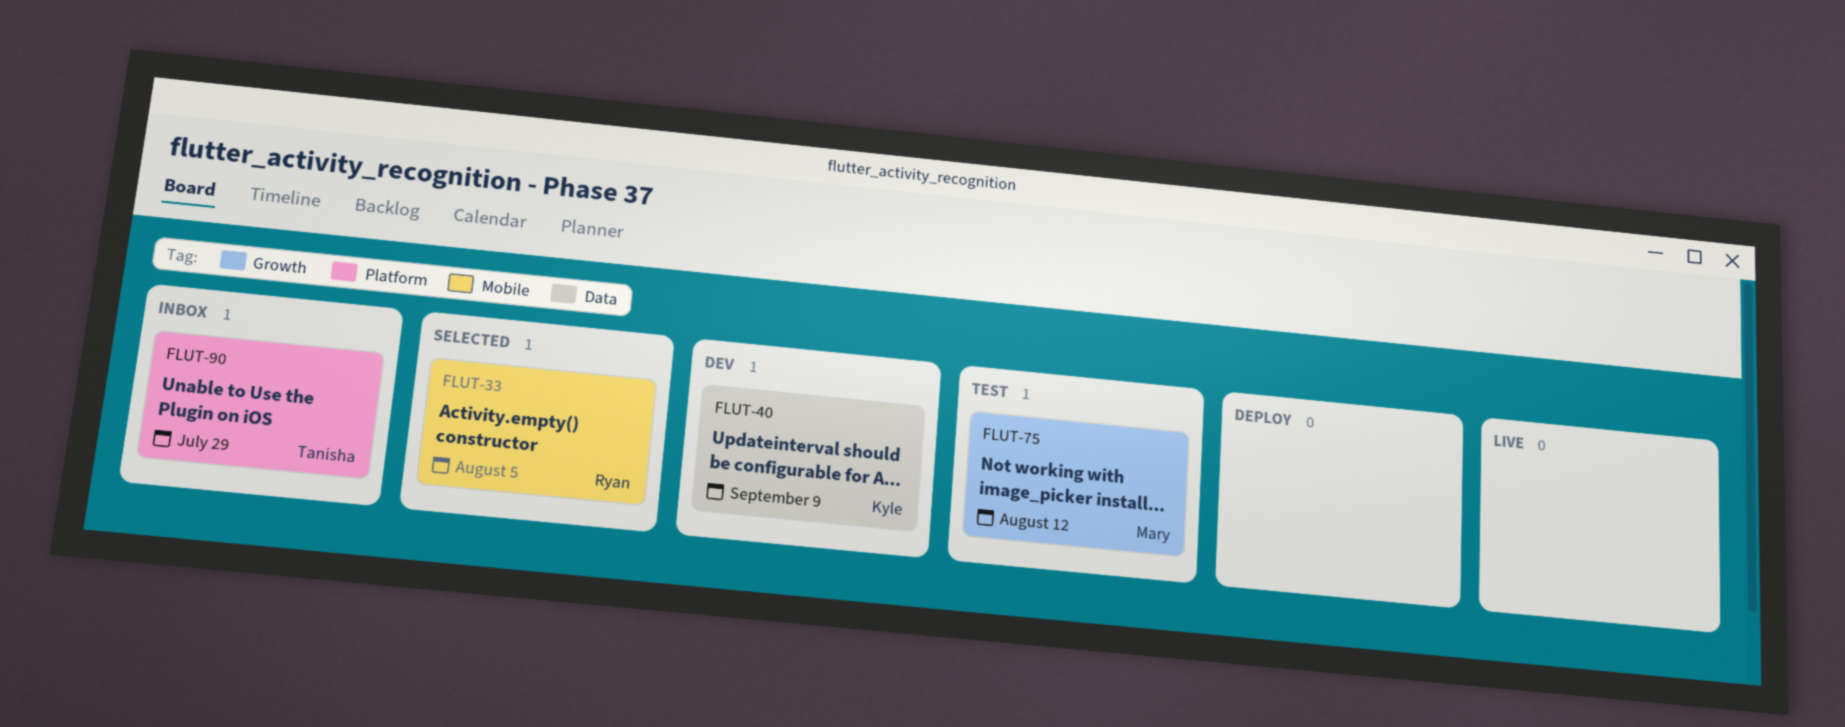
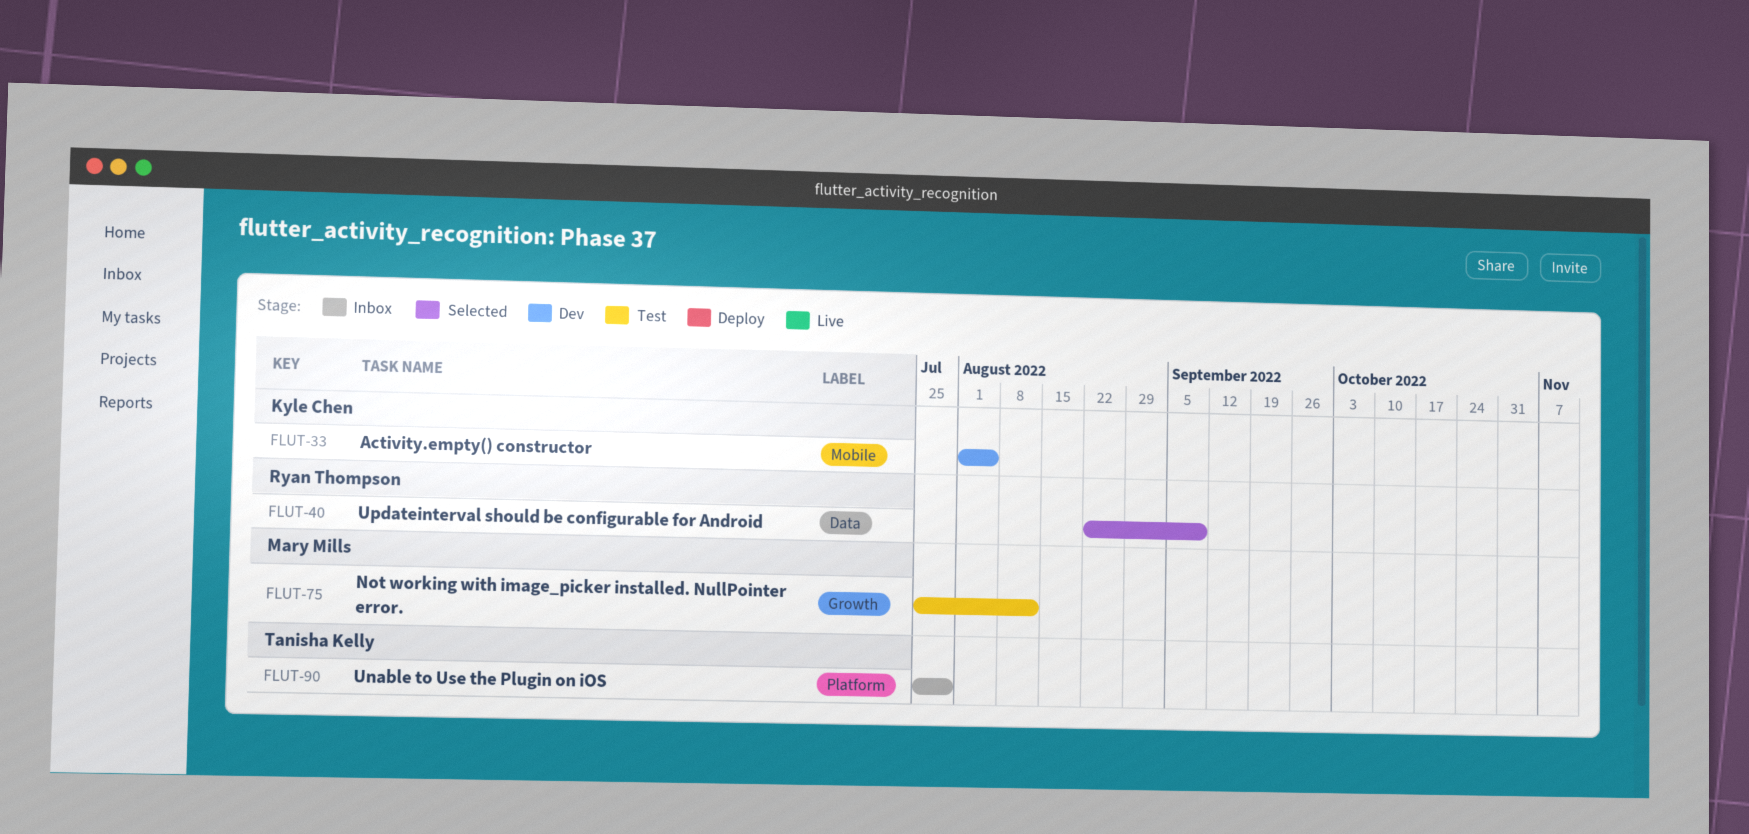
FLUT-33, status: Selected -> Dev
FLUT-33, owner: Ryan Thompson -> Kyle Chen
FLUT-40, status: Dev -> Selected
FLUT-40, owner: Kyle Chen -> Ryan Thompson

